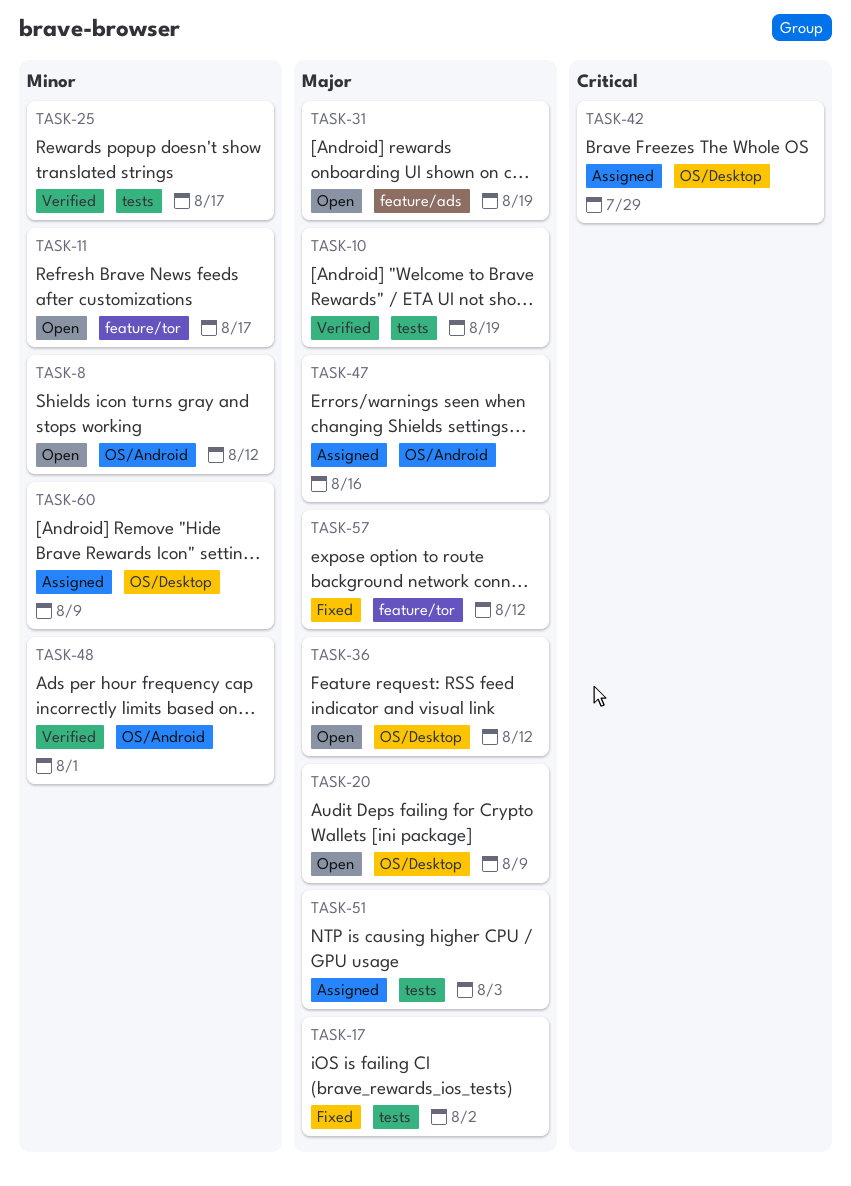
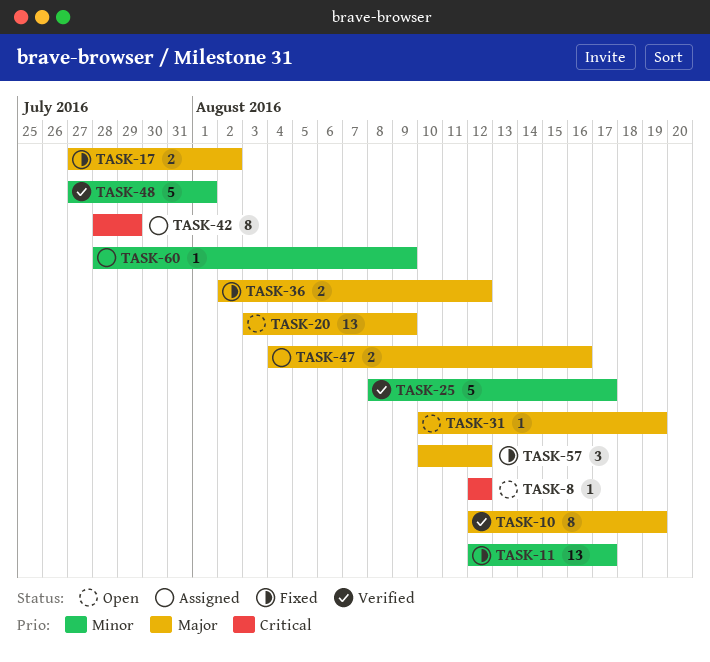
TASK-8, priority: Minor -> Critical
TASK-11, status: Open -> Fixed
TASK-36, status: Open -> Fixed
TASK-51: present -> none

